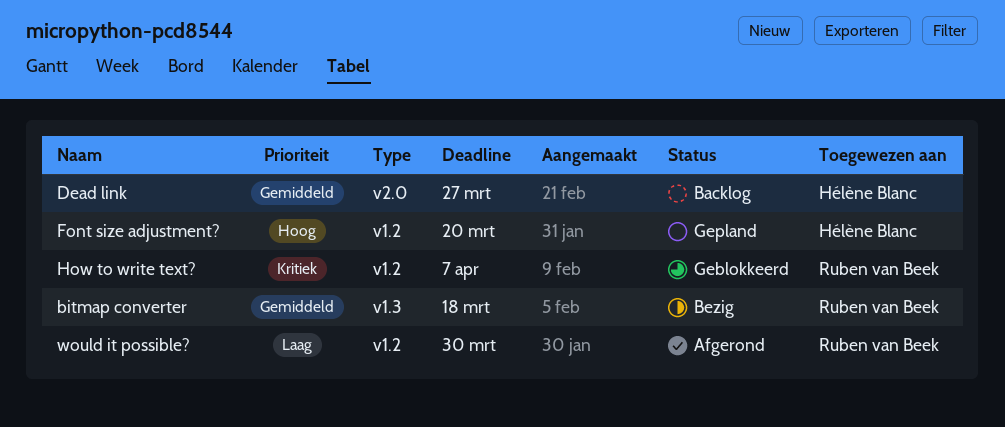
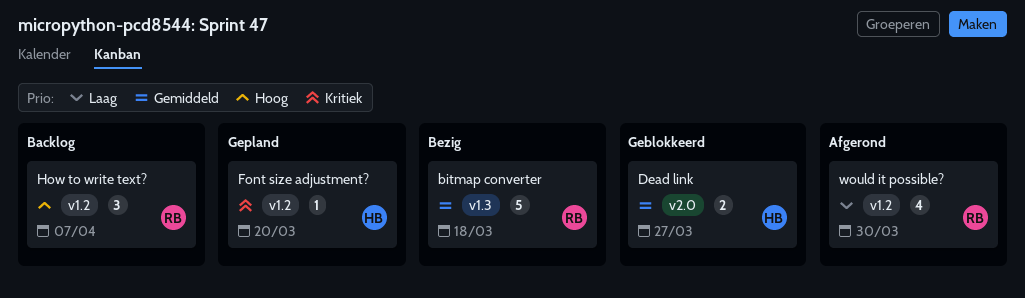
Dead link, status: Backlog -> Geblokkeerd
Font size adjustment?, priority: Hoog -> Kritiek
How to write text?, status: Geblokkeerd -> Backlog
How to write text?, priority: Kritiek -> Hoog

